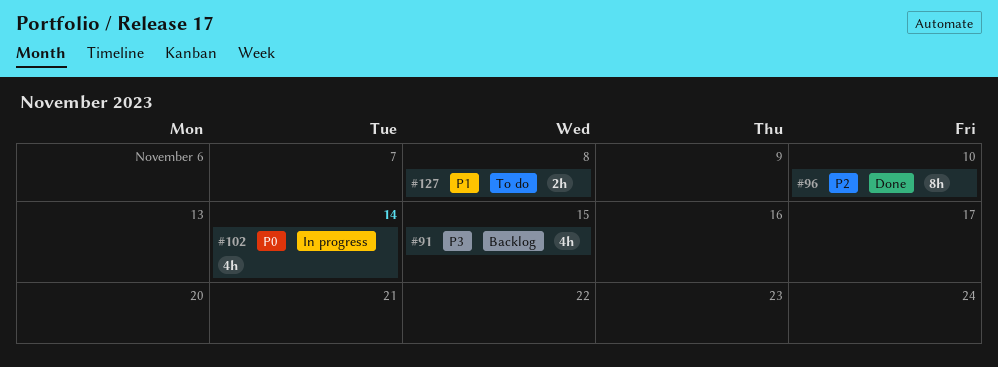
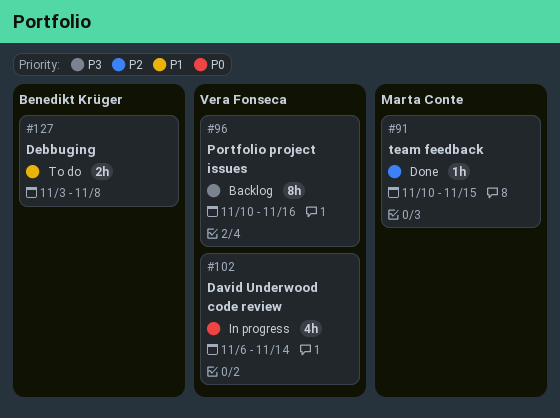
#91, status: Backlog -> Done
#91, priority: P3 -> P2
#91, estimate: 4h -> 1h
#96, status: Done -> Backlog
#96, priority: P2 -> P3
#96, due: Nov 10 -> Nov 16

